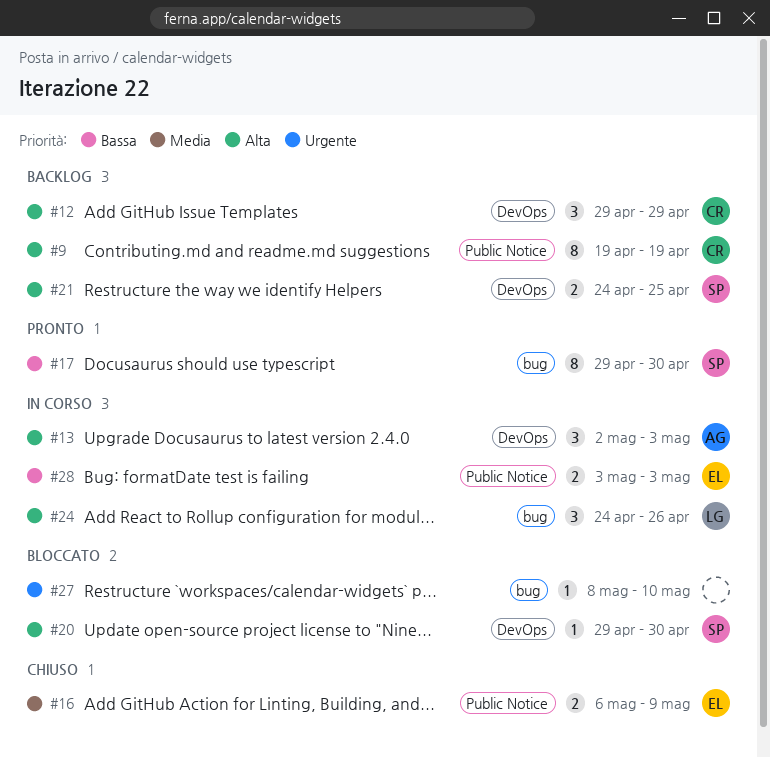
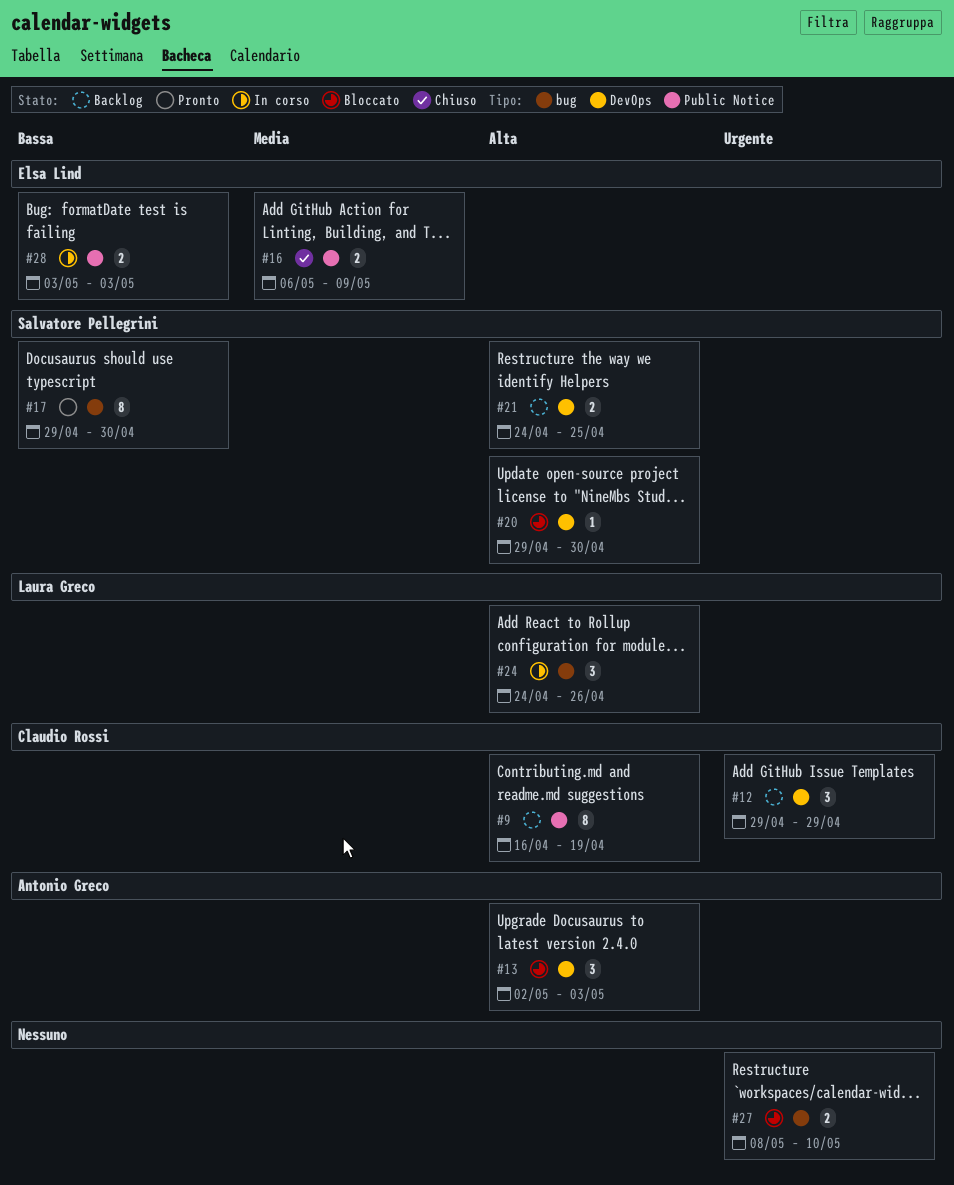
#9, start: Apr 19 -> Apr 16
#12, priority: Alta -> Urgente
#13, status: In corso -> Bloccato
#27, estimate: 1 -> 2

